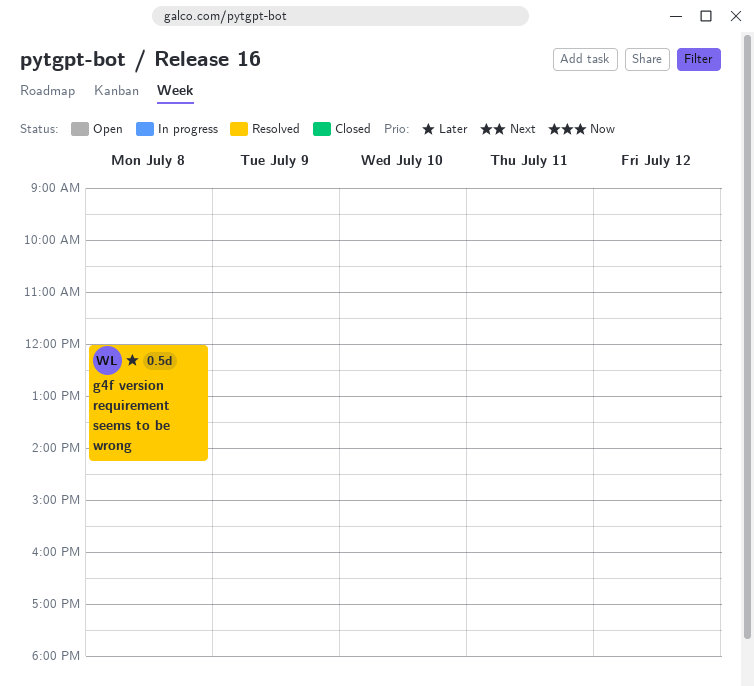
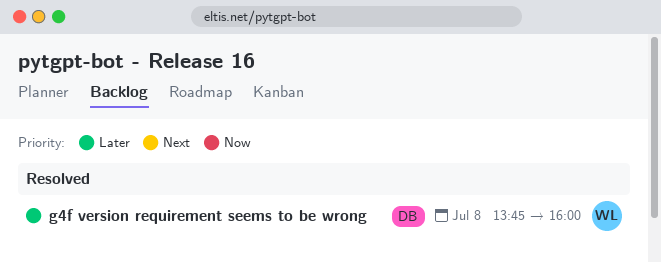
g4f version requirement seems to be wrong, begins: 12:00 -> 13:45
g4f version requirement seems to be wrong, ends: 14:15 -> 16:00

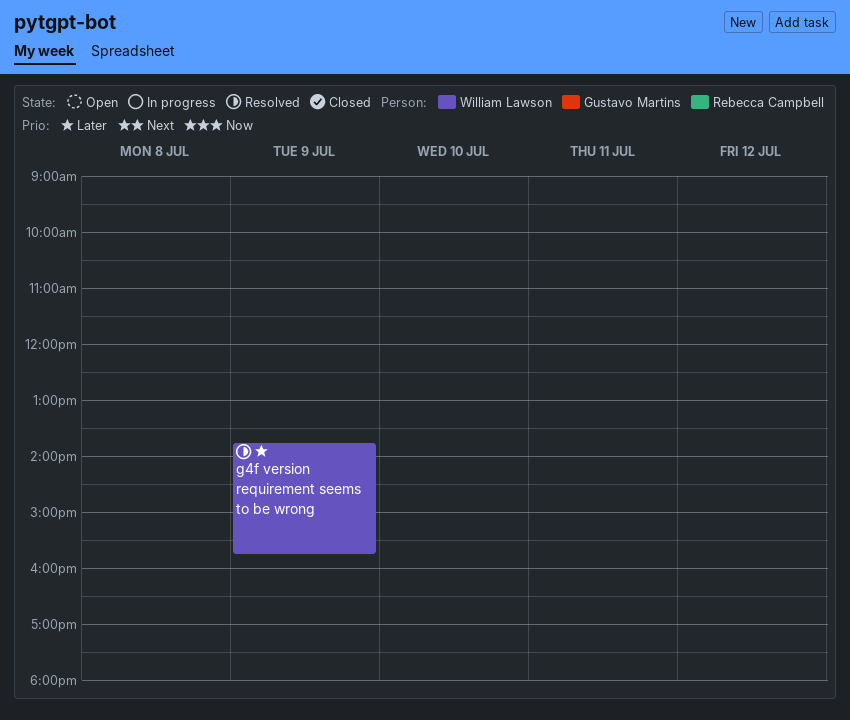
g4f version requirement seems to be wrong, day: Jul 8 -> Jul 9
g4f version requirement seems to be wrong, ends: 16:00 -> 15:45

